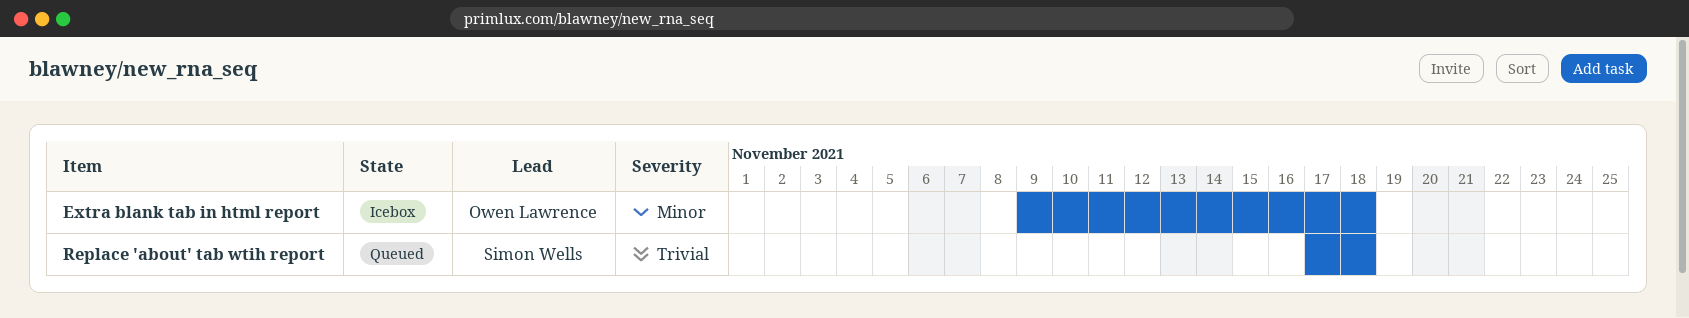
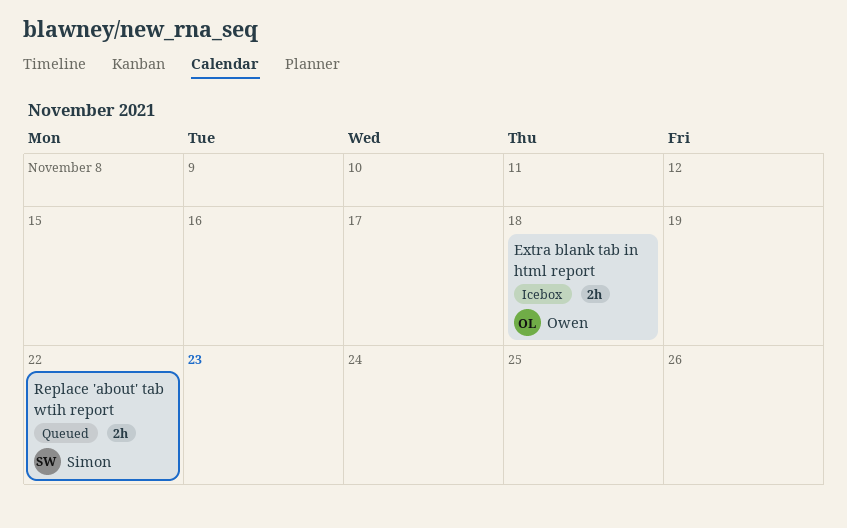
Replace 'about' tab wtih report, due: Nov 18 -> Nov 22

